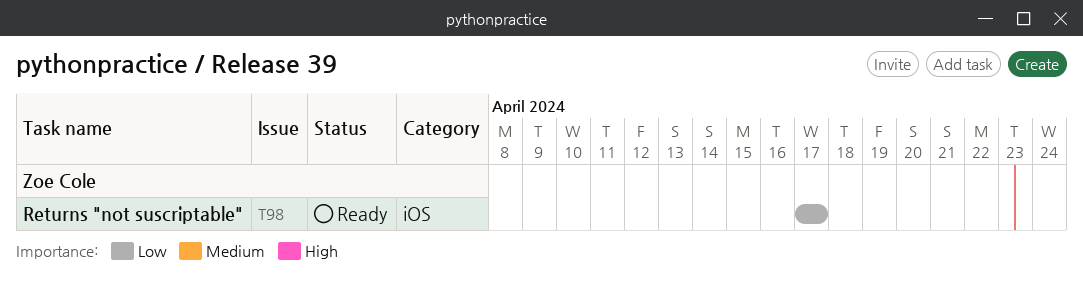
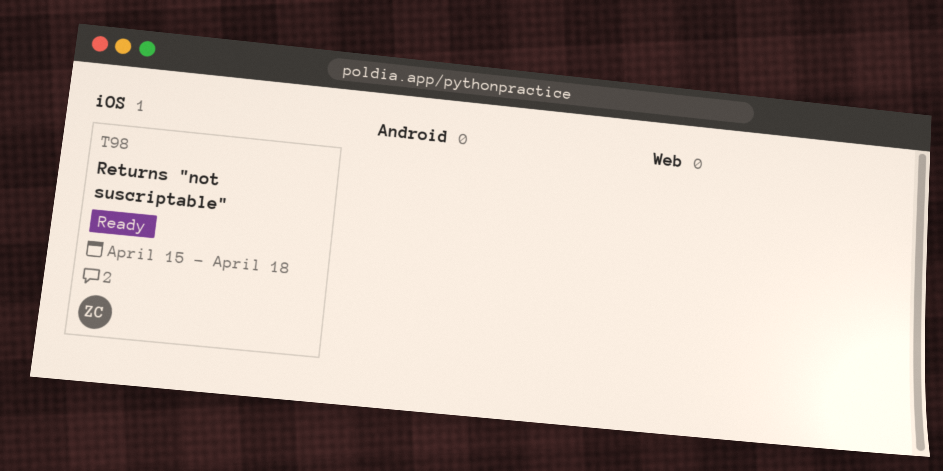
T98, start: Apr 17 -> Apr 15
T98, due: Apr 17 -> Apr 18

